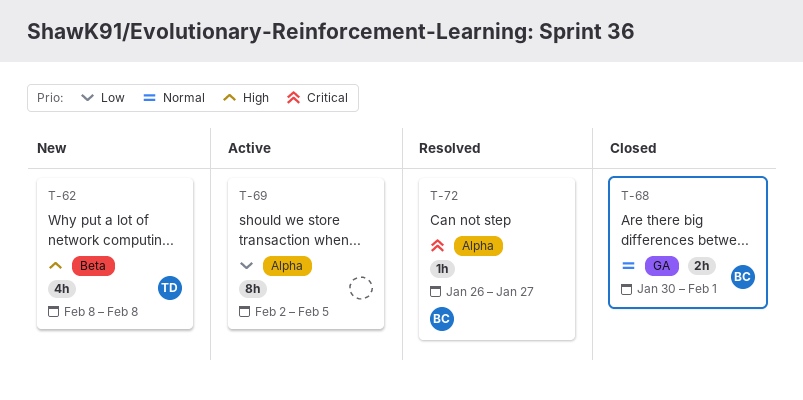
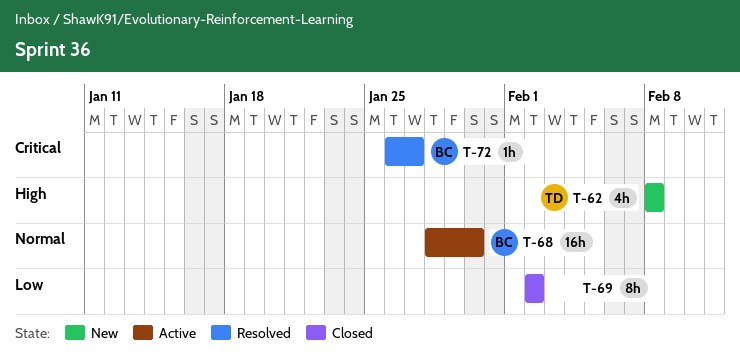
T-68, status: Closed -> Active
T-68, estimate: 2h -> 16h
T-68, start: Jan 30 -> Jan 28
T-68, due: Feb 1 -> Jan 30
T-69, status: Active -> Closed
T-69, due: Feb 5 -> Feb 2

